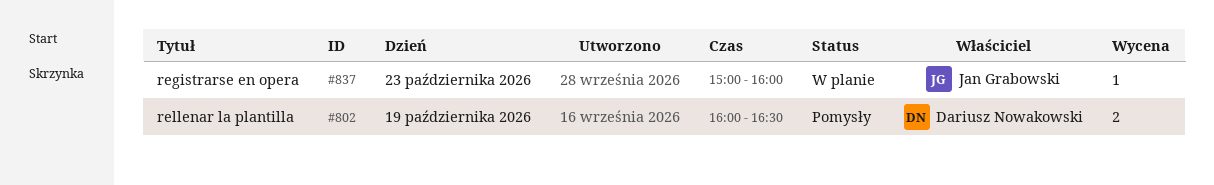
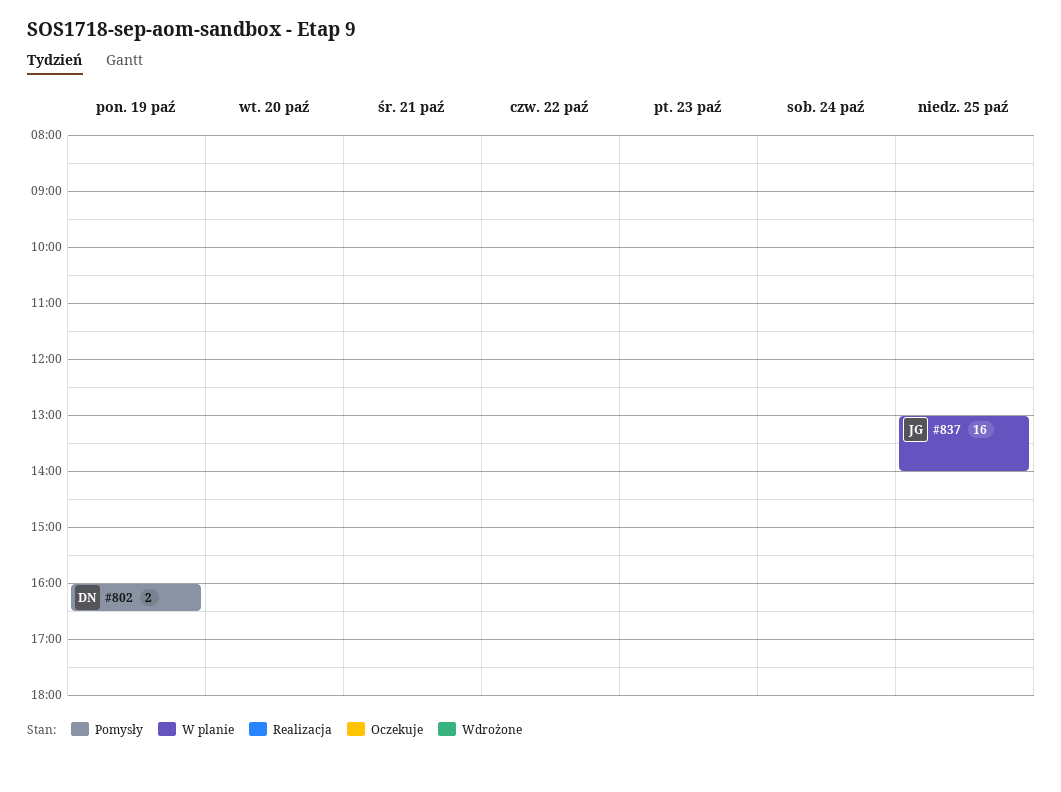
#837, estimate: 1 -> 16
#837, day: Oct 23 -> Oct 25
#837, begins: 15:00 -> 13:00
#837, ends: 16:00 -> 14:00

